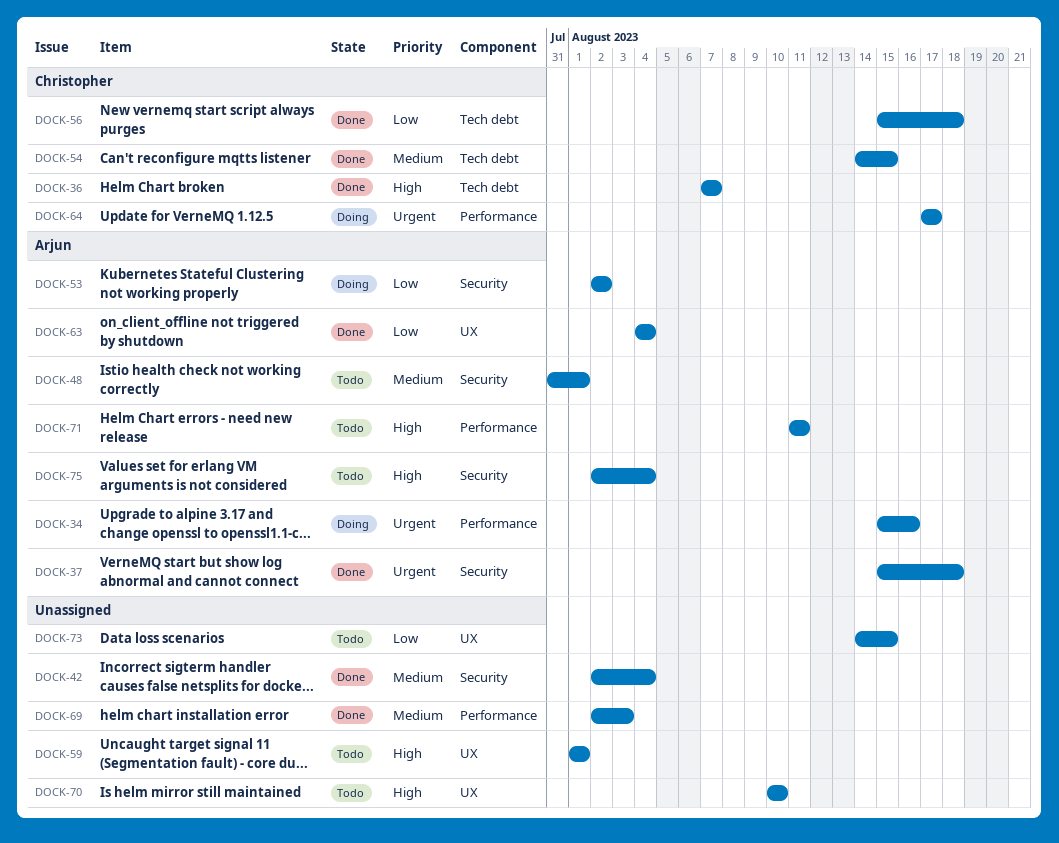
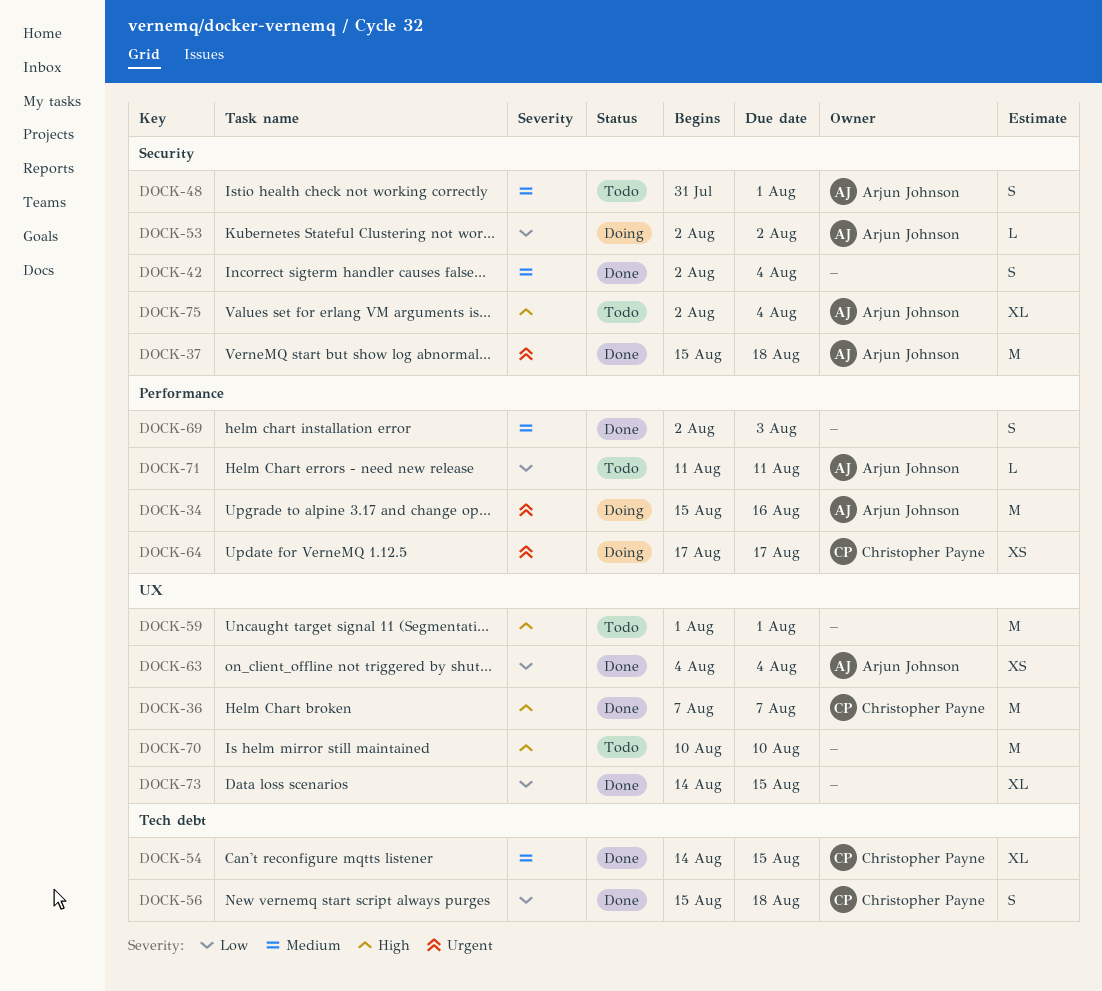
DOCK-36, label: Tech debt -> UX
DOCK-71, priority: High -> Low
DOCK-73, status: Todo -> Done

